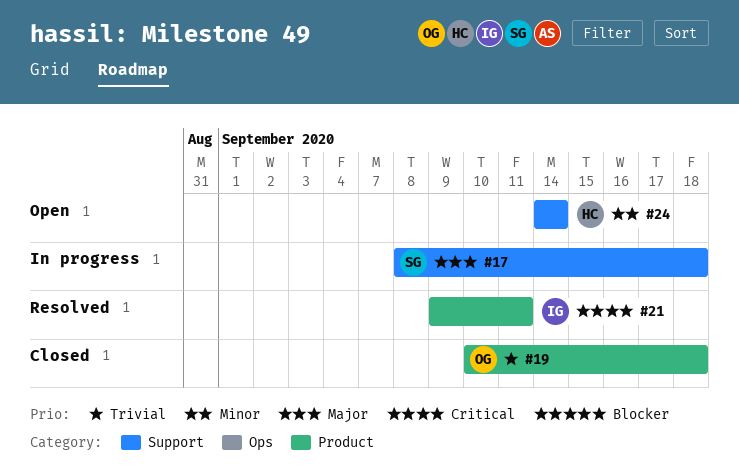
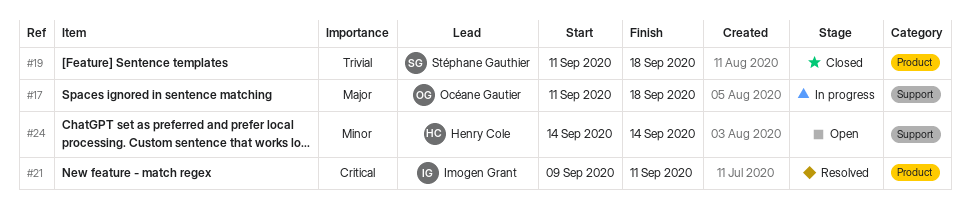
#17, owner: Stéphane Gauthier -> Océane Gautier
#17, start: Sep 8 -> Sep 11
#19, owner: Océane Gautier -> Stéphane Gauthier
#19, start: Sep 10 -> Sep 11

